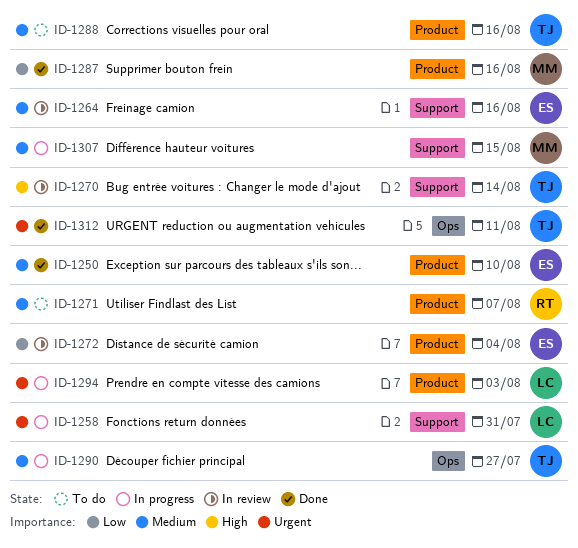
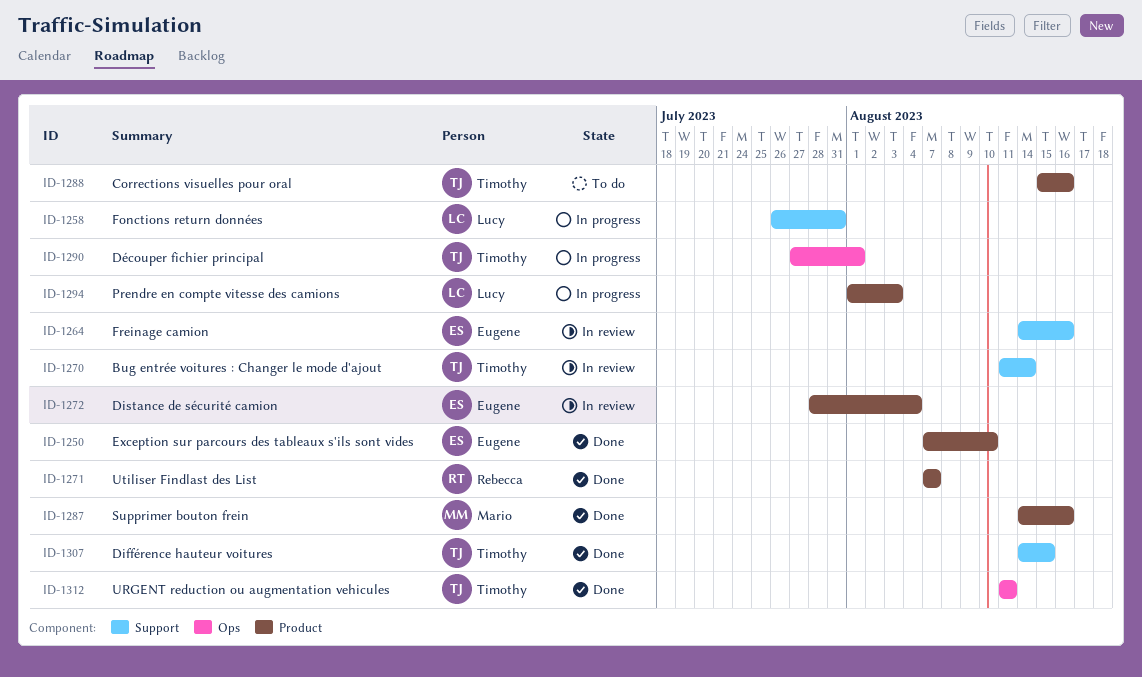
ID-1271, status: To do -> Done
ID-1290, due: Jul 27 -> Aug 1
ID-1307, status: In progress -> Done
ID-1307, owner: Mario -> Timothy

